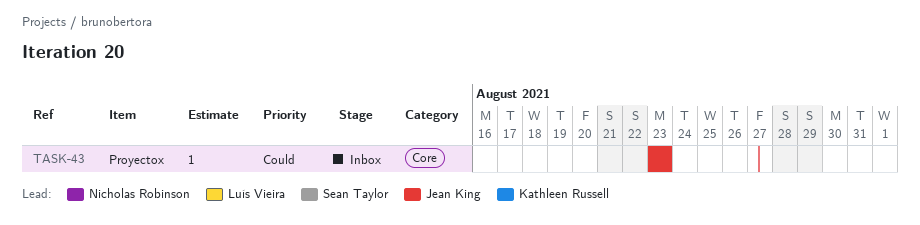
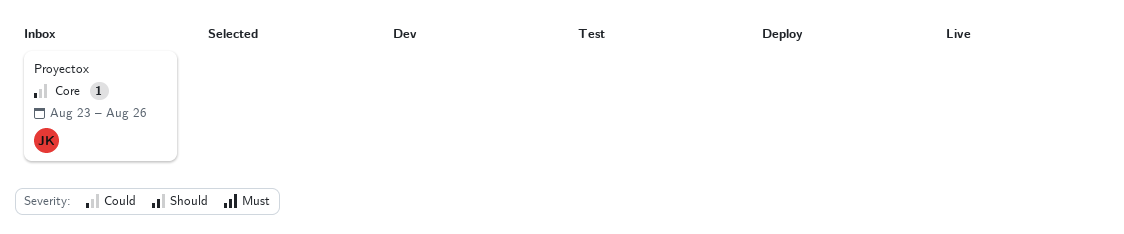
Proyectox, due: Aug 23 -> Aug 26

